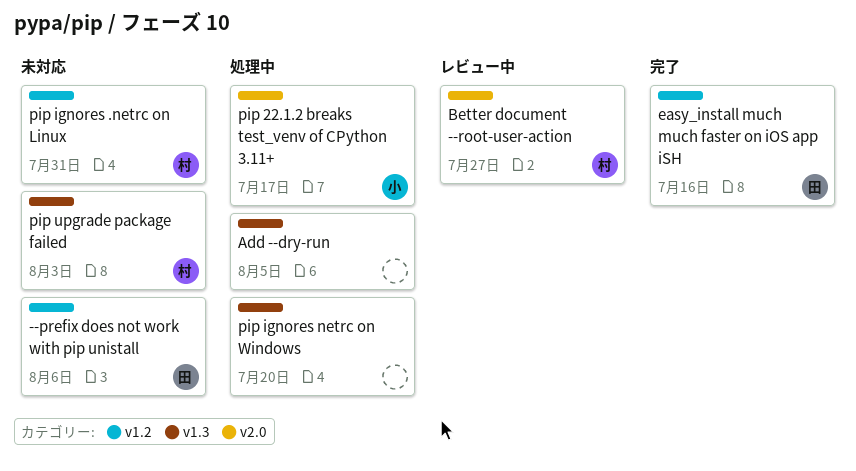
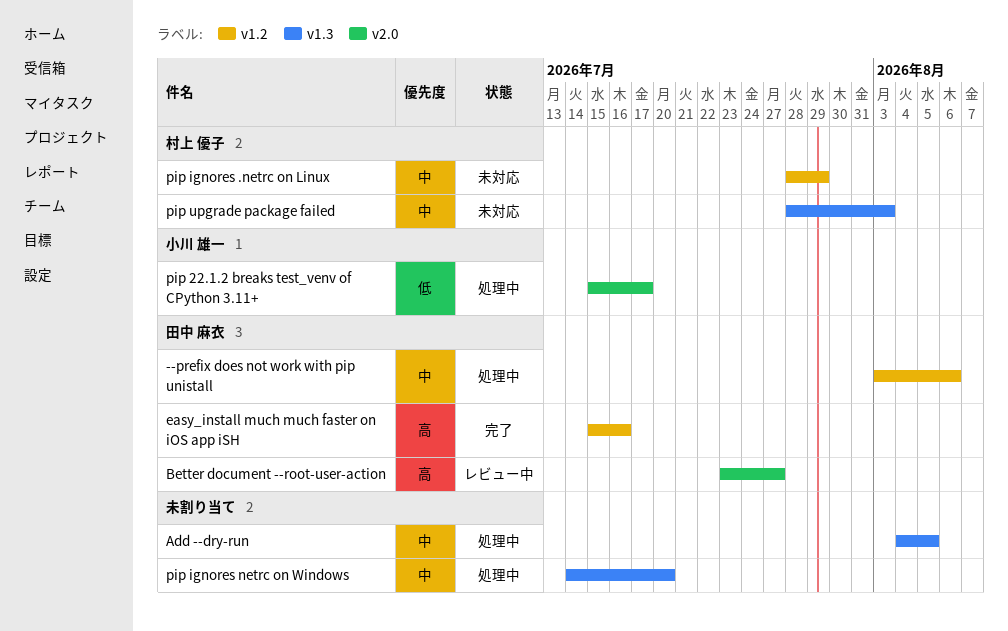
--prefix does not work with pip unistall, status: 未対応 -> 処理中
Better document --root-user-action, owner: 村上 優子 -> 田中 麻衣
pip ignores .netrc on Linux, due: Jul 31 -> Jul 29

